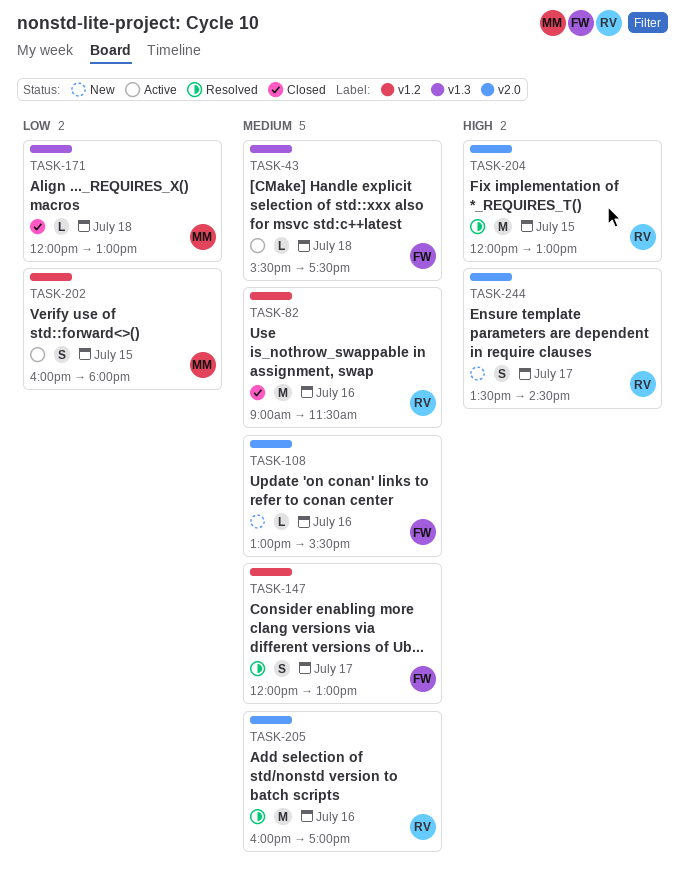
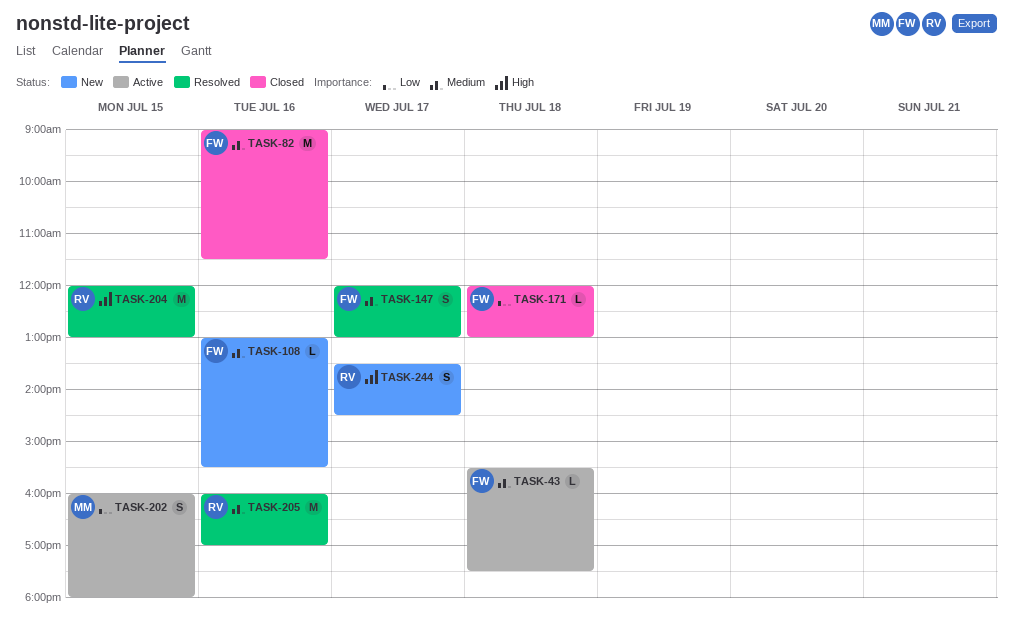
TASK-82, owner: RV -> FW
TASK-171, owner: MM -> FW

